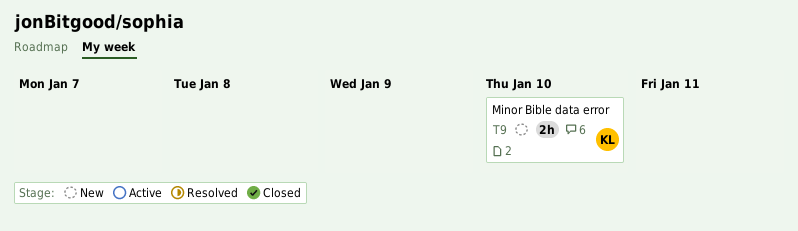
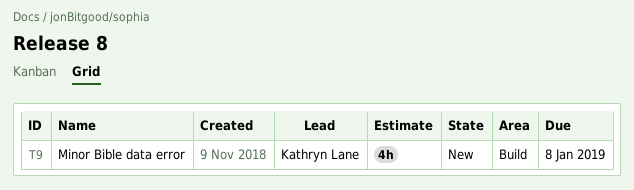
T9, estimate: 2h -> 4h
T9, due: Jan 10 -> Jan 8

